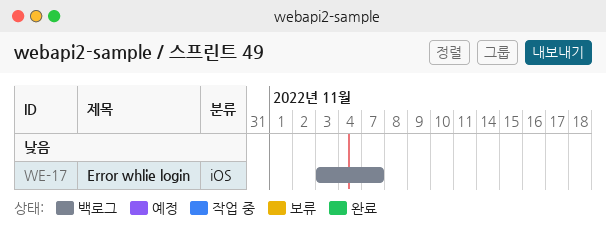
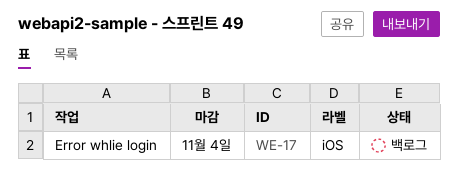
WE-17, due: Nov 7 -> Nov 4

